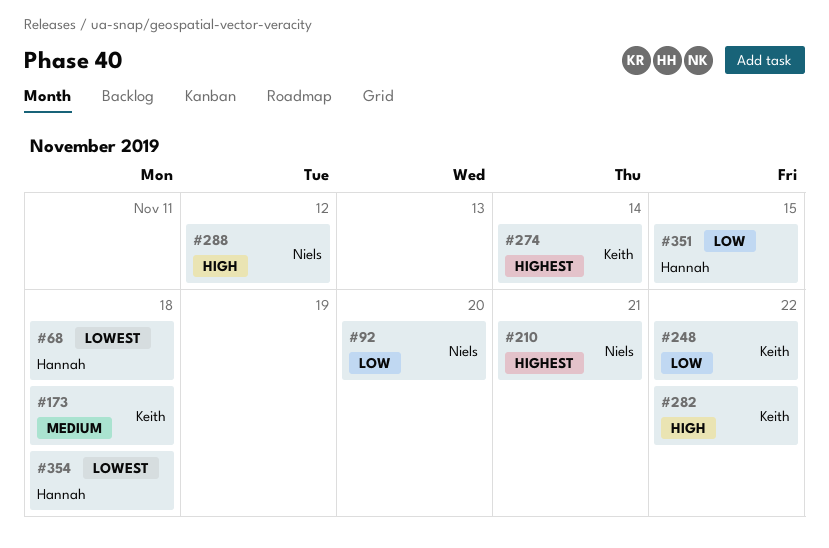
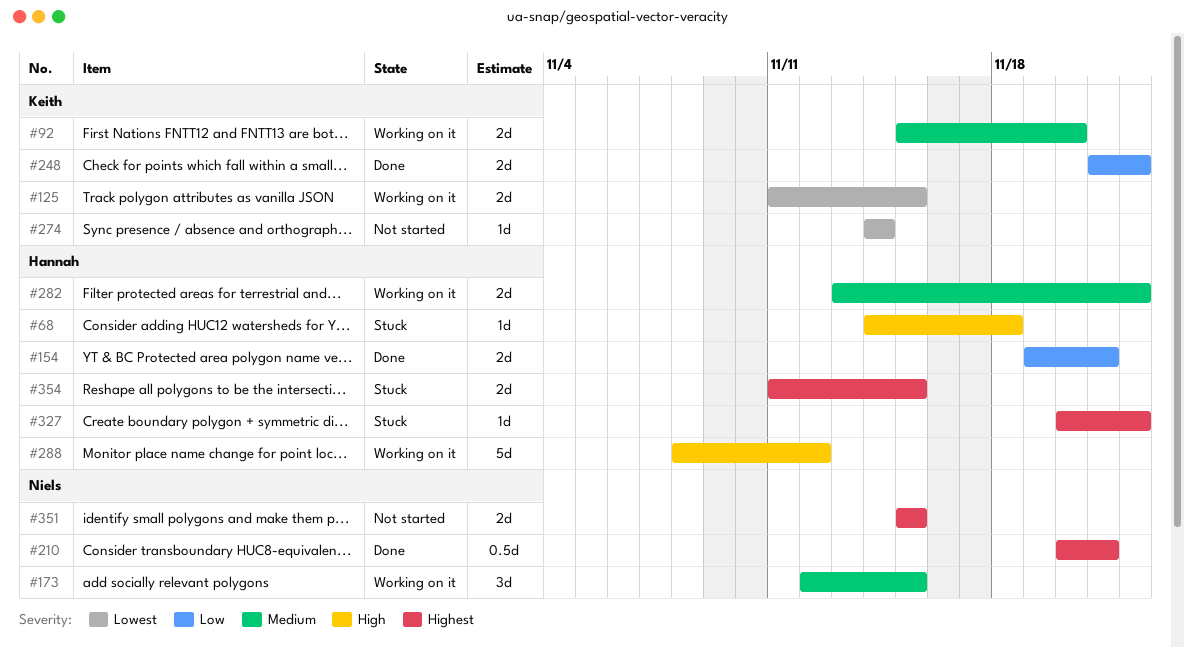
#68, priority: Lowest -> High
#92, owner: Niels -> Keith
#92, priority: Low -> Medium
#125: none -> present
#154: none -> present
#173, owner: Keith -> Niels
#173, due: Nov 18 -> Nov 15
#274, priority: Highest -> Lowest
#282, owner: Keith -> Hannah
#282, priority: High -> Medium
#288, owner: Niels -> Hannah
#327: none -> present
#351, owner: Hannah -> Niels
#351, priority: Low -> Highest
#354, priority: Lowest -> Highest
#354, due: Nov 18 -> Nov 15

